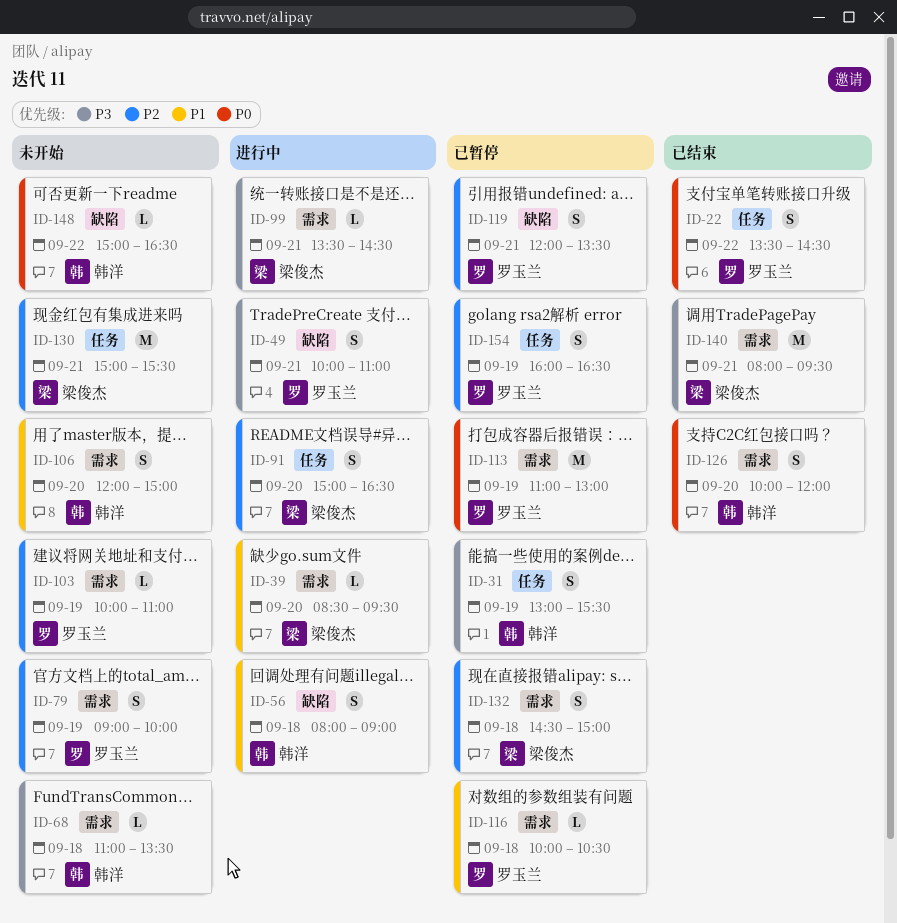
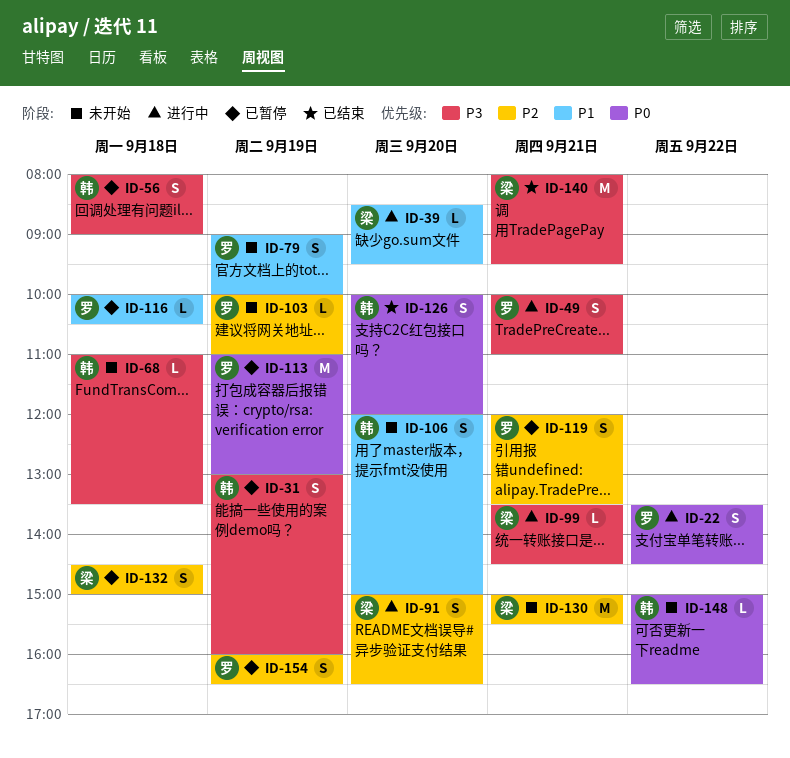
ID-22, status: 已结束 -> 进行中
ID-31, ends: 15:30 -> 16:00
ID-56, status: 进行中 -> 已暂停
ID-56, priority: P1 -> P3
ID-79, priority: P2 -> P1

